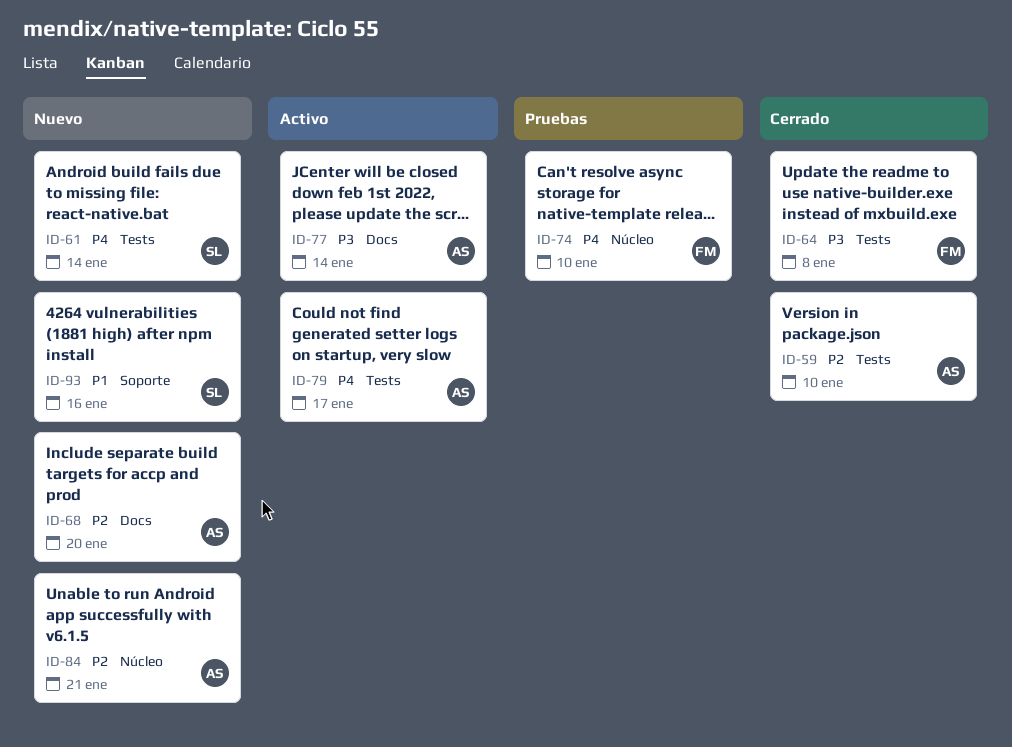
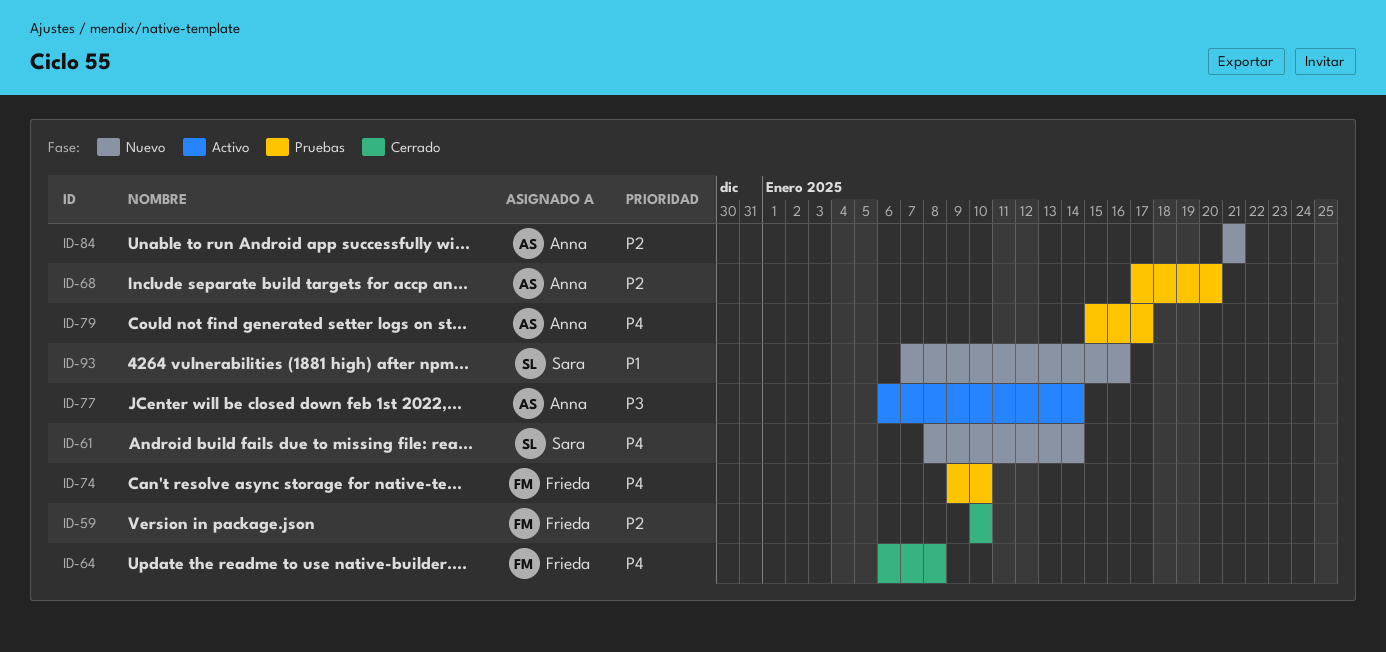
ID-59, owner: Anna -> Frieda
ID-64, priority: P3 -> P4
ID-68, status: Nuevo -> Pruebas
ID-79, status: Activo -> Pruebas

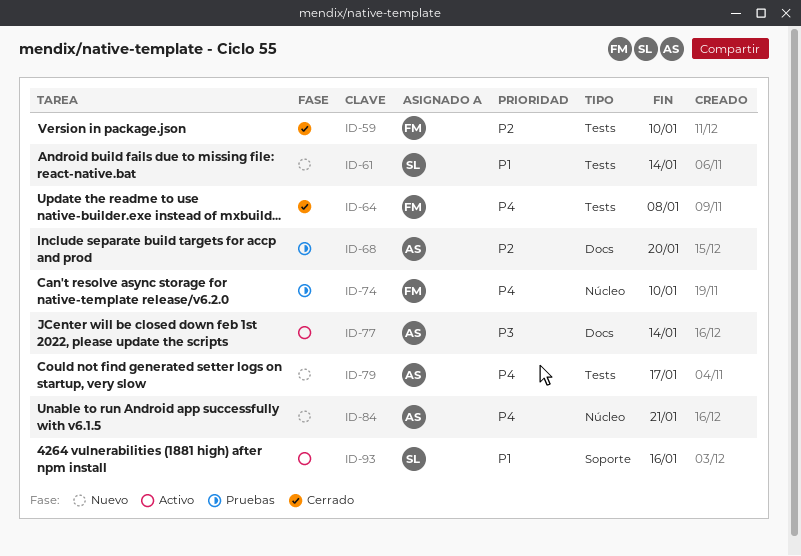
ID-61, priority: P4 -> P1
ID-79, status: Pruebas -> Nuevo
ID-84, priority: P2 -> P4
ID-93, status: Nuevo -> Activo

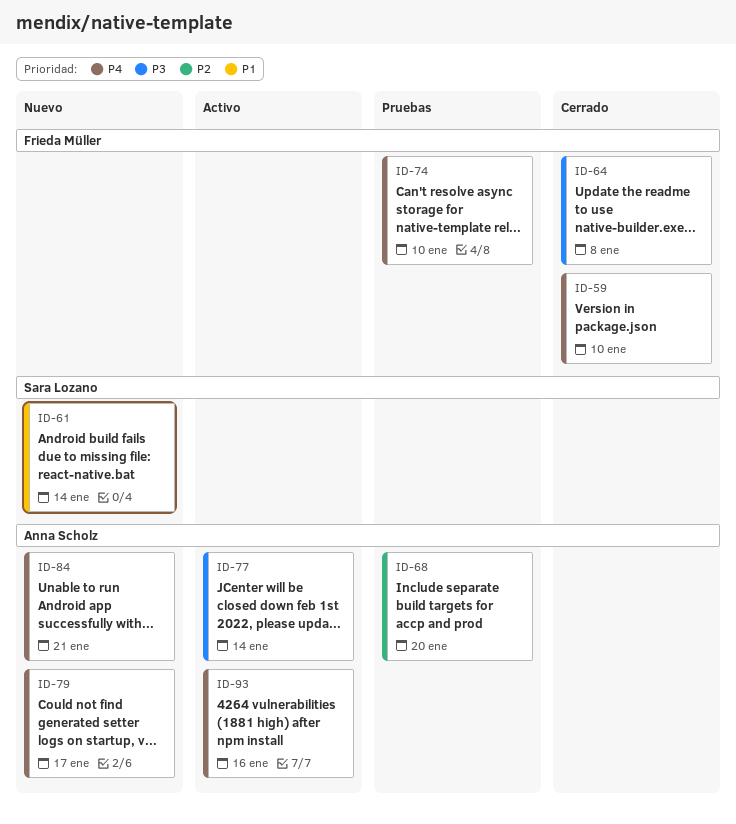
ID-59, priority: P2 -> P4
ID-64, priority: P4 -> P3
ID-93, owner: Sara Lozano -> Anna Scholz
ID-93, priority: P1 -> P4

